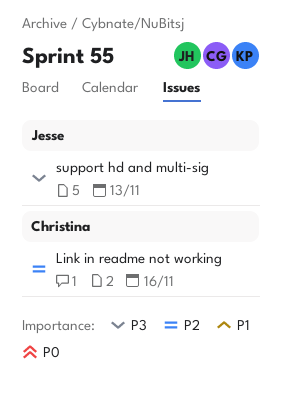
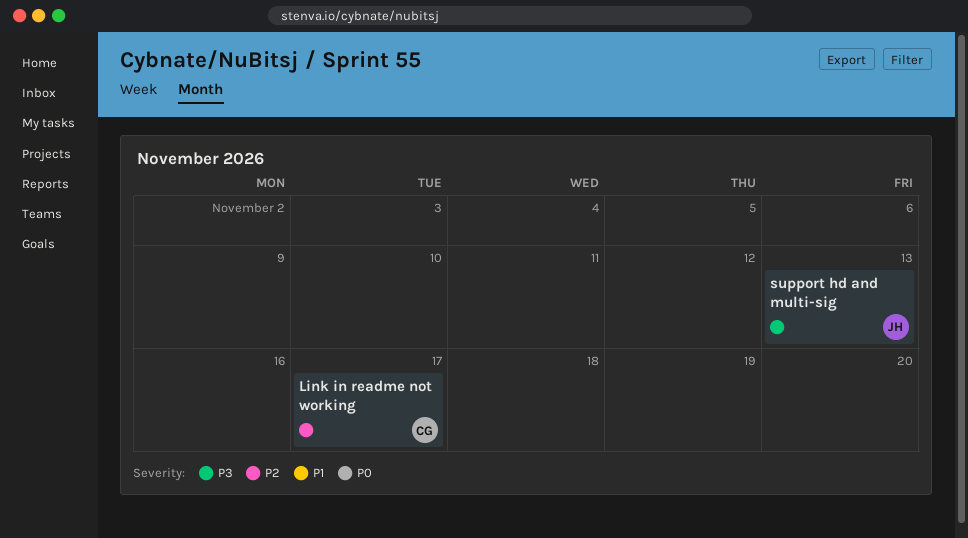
Link in readme not working, due: Nov 16 -> Nov 17

